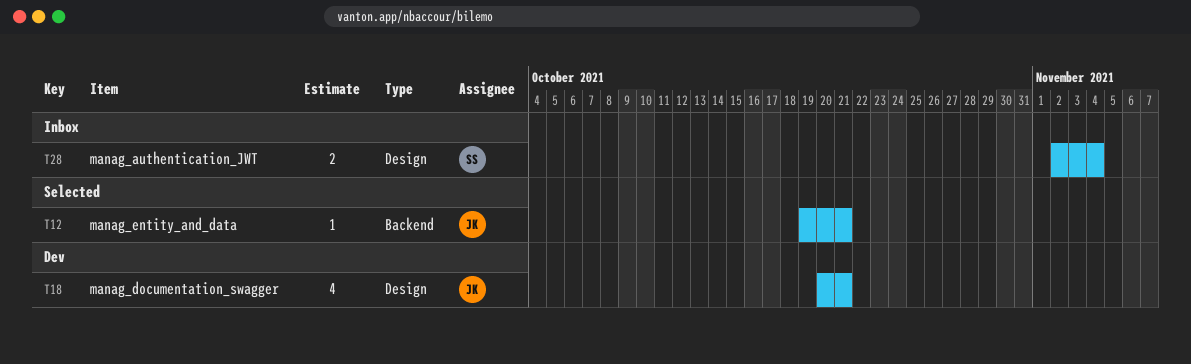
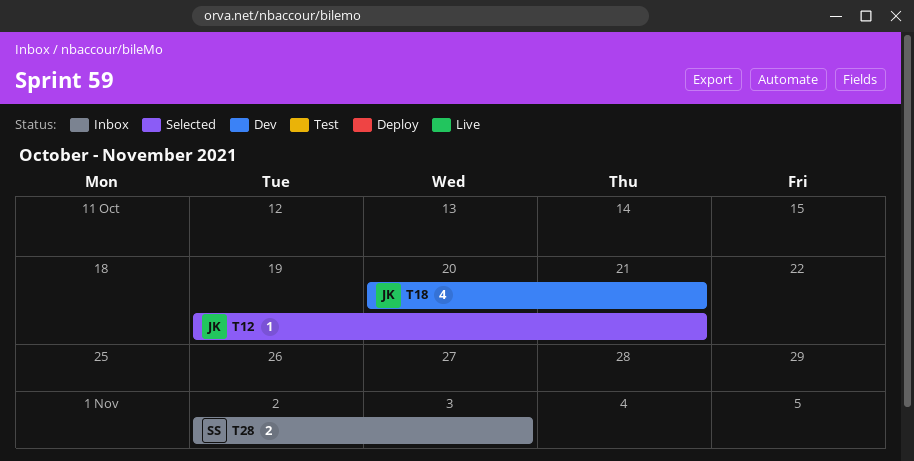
T28, due: Nov 4 -> Nov 3

